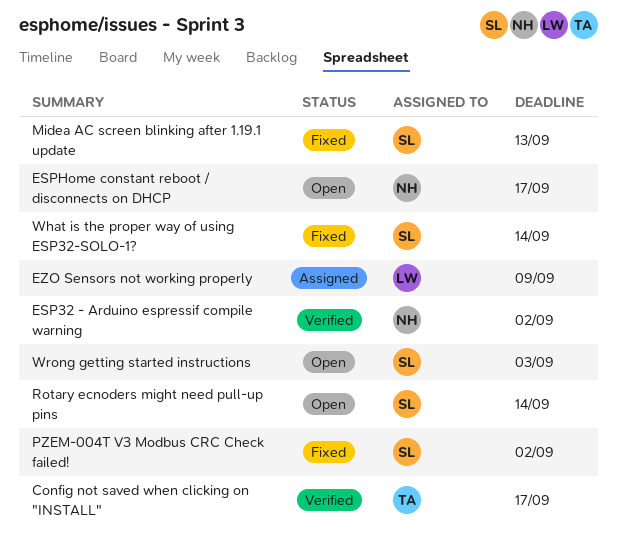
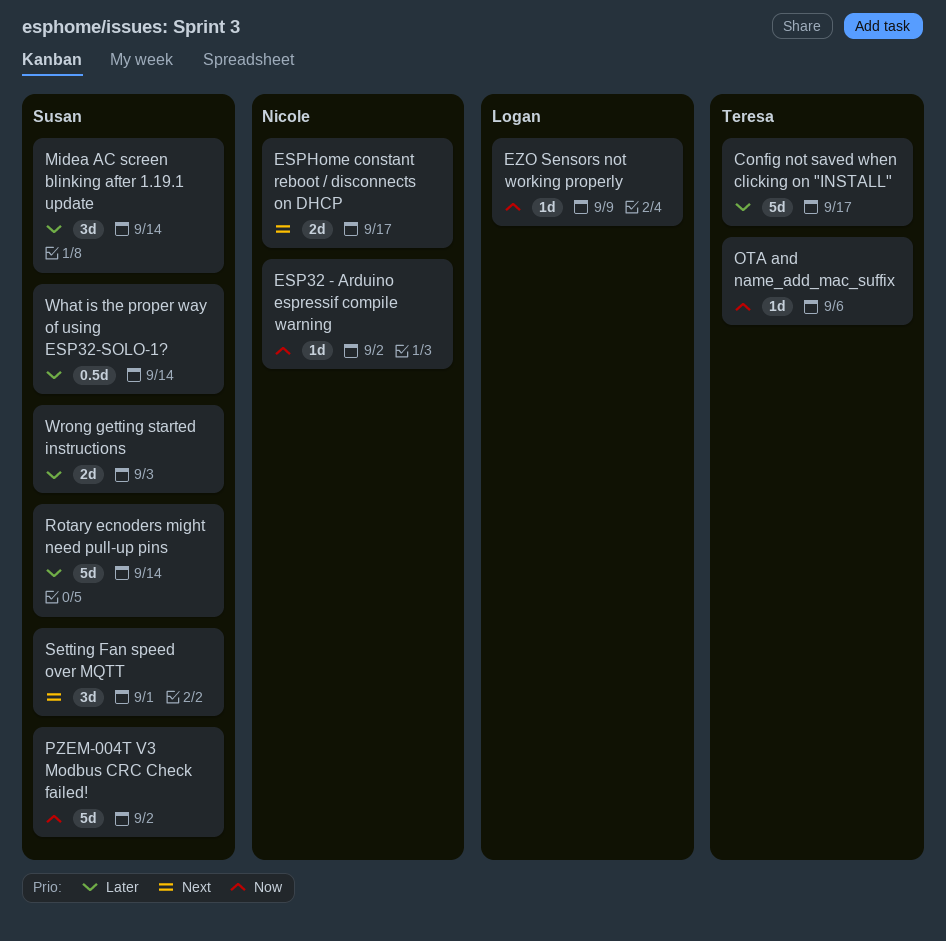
Midea AC screen blinking after 1.19.1 update, due: Sep 13 -> Sep 14
OTA and name_add_mac_suffix: none -> present
Setting Fan speed over MQTT: none -> present

